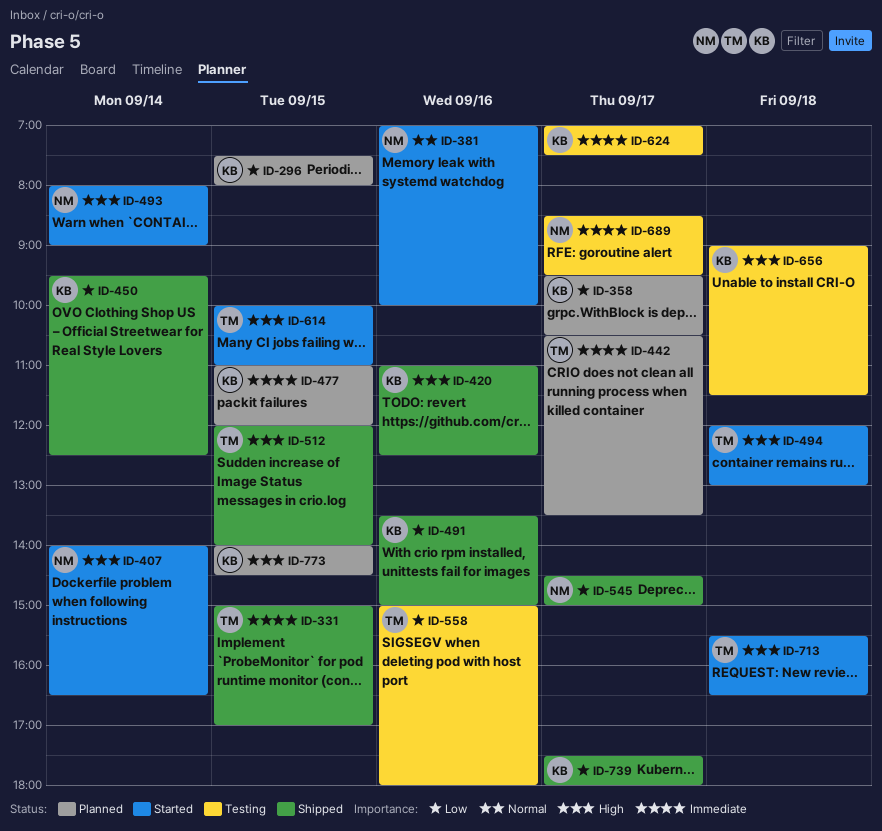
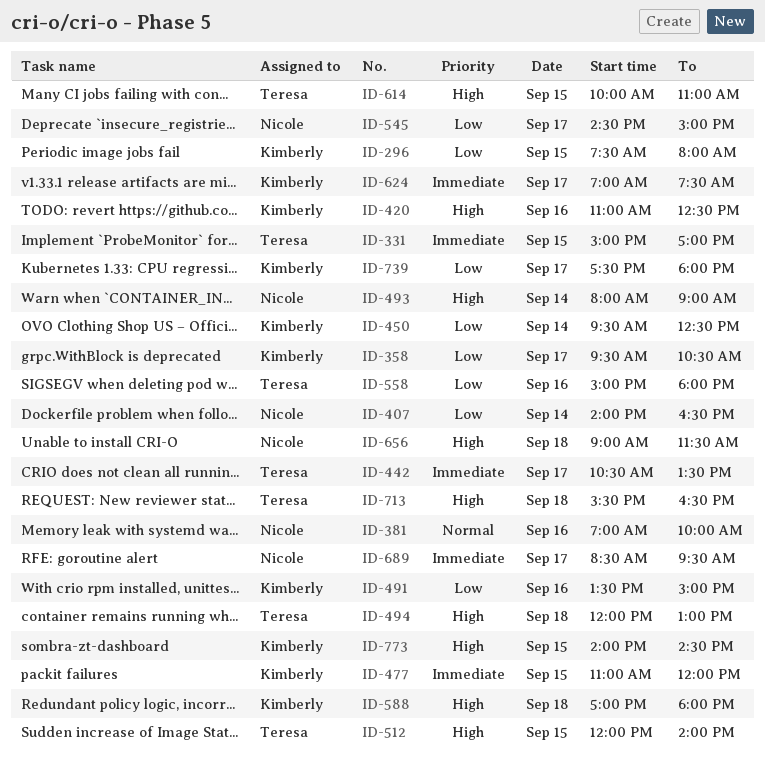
ID-407, priority: High -> Low
ID-588: none -> present
ID-656, owner: Kimberly -> Nicole

